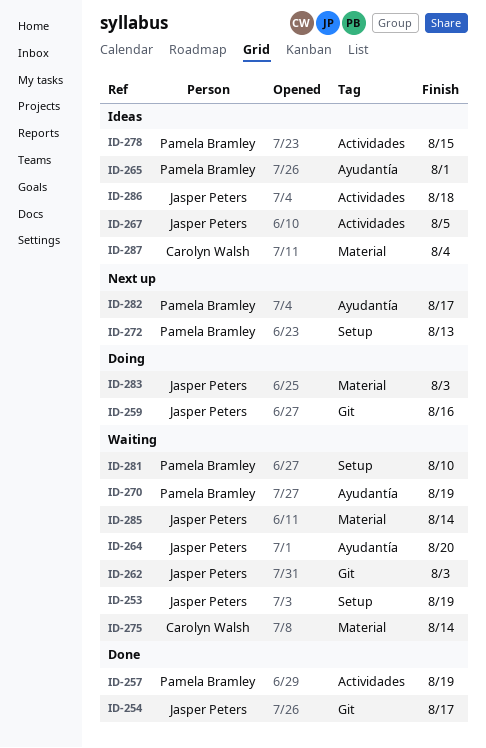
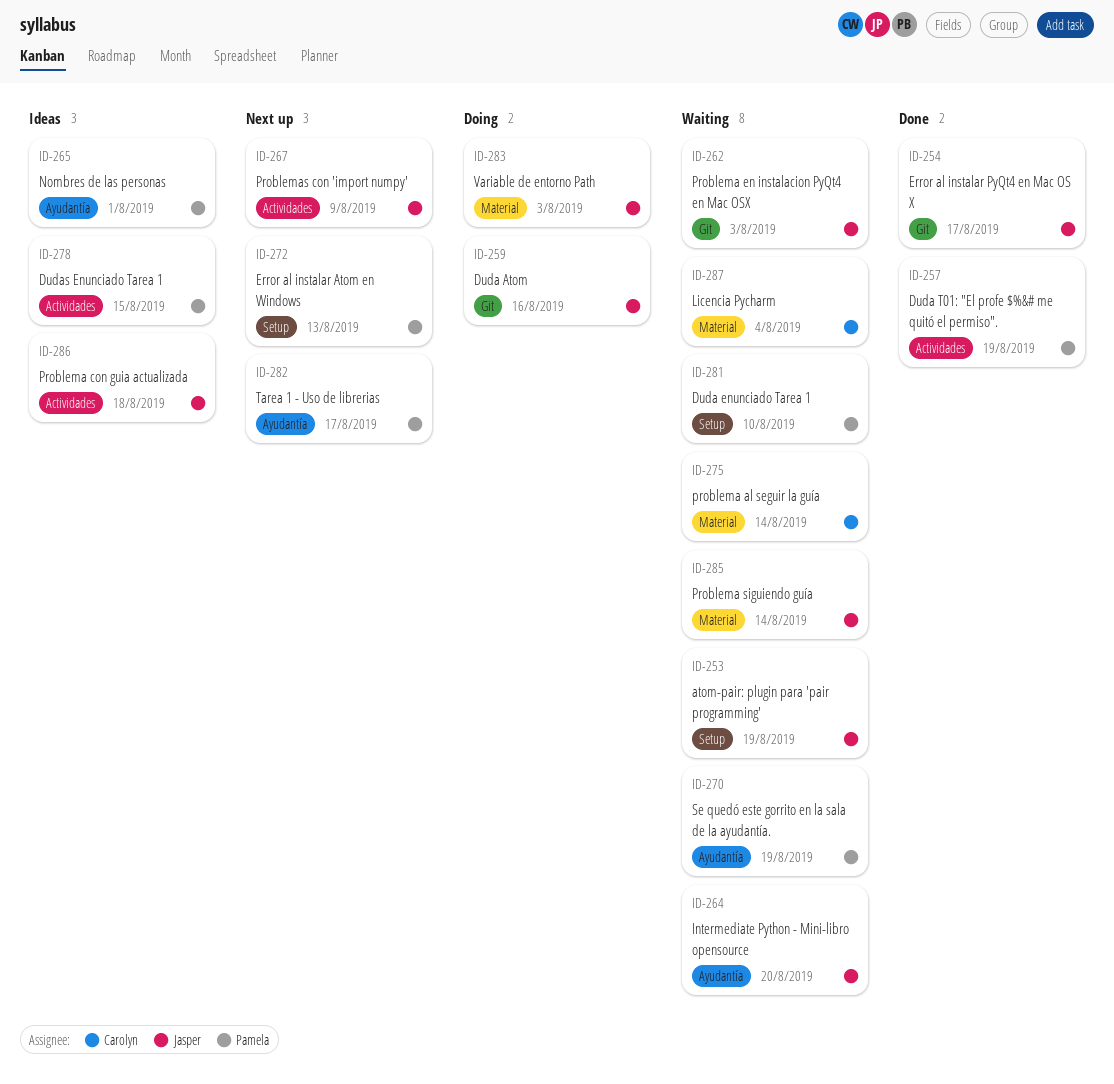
ID-267, status: Ideas -> Next up
ID-267, due: Aug 5 -> Aug 9
ID-287, status: Ideas -> Waiting

